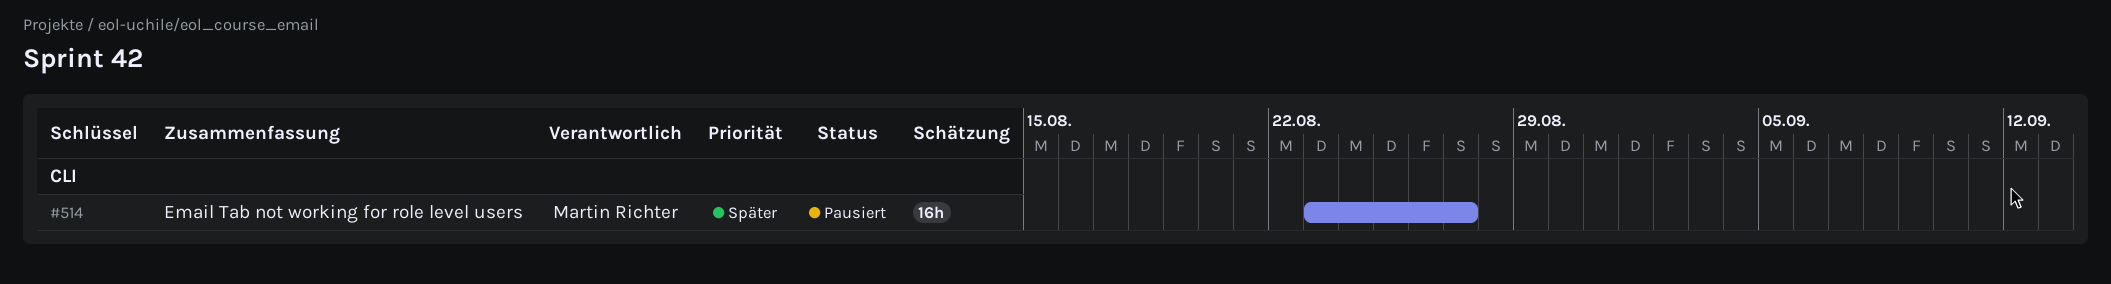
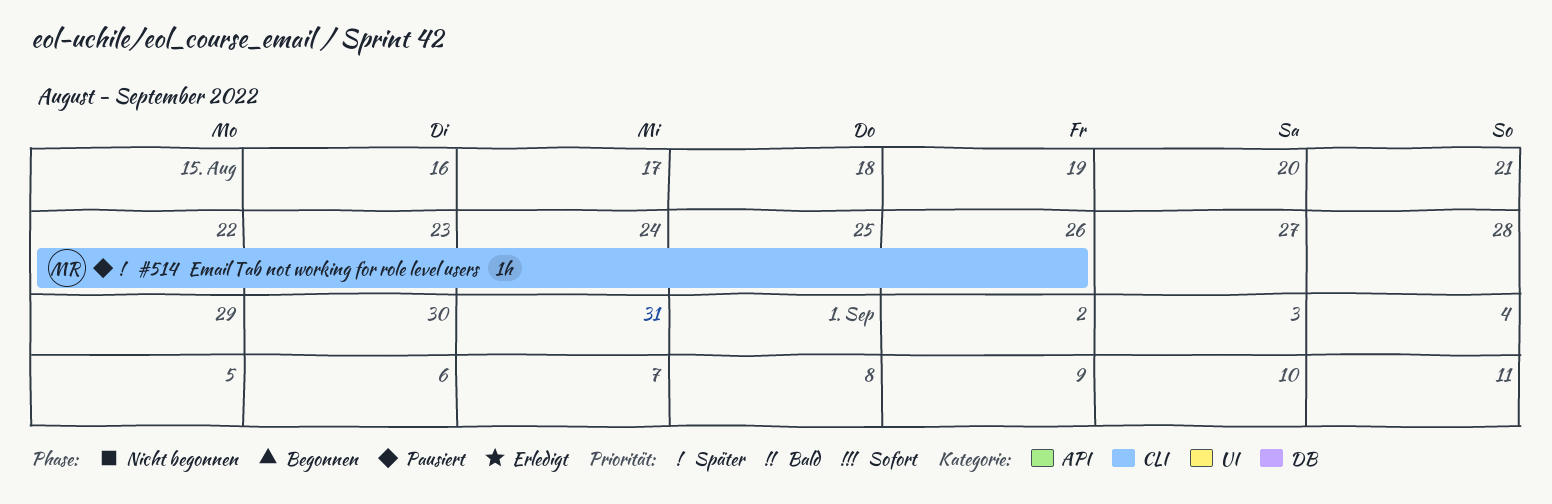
#514, estimate: 16h -> 1h
#514, start: Aug 23 -> Aug 22
#514, due: Aug 27 -> Aug 26

